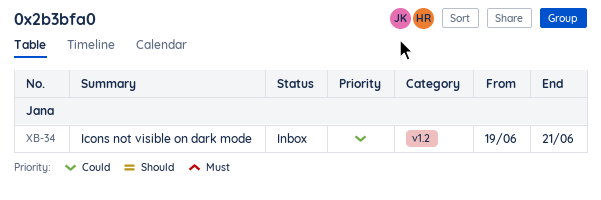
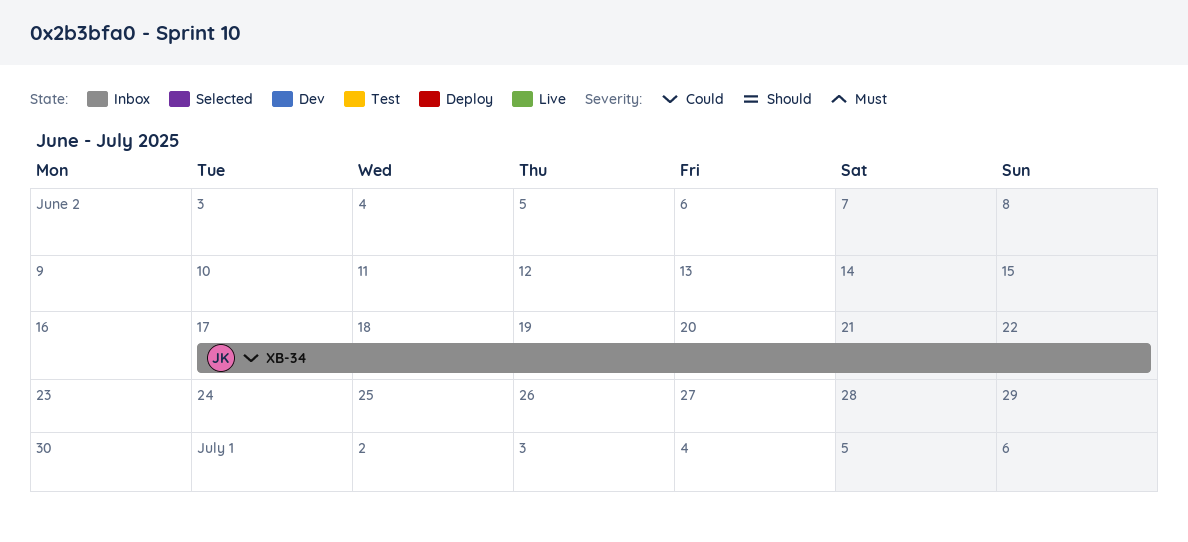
XB-34, start: Jun 19 -> Jun 17
XB-34, due: Jun 21 -> Jun 22

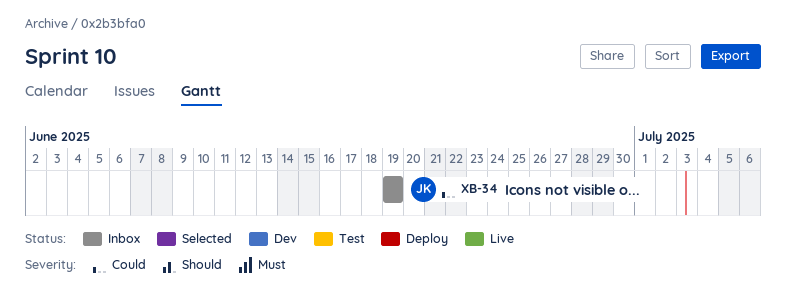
XB-34, start: Jun 17 -> Jun 19
XB-34, due: Jun 22 -> Jun 19

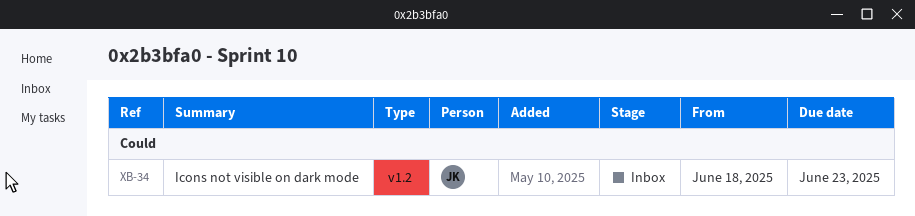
XB-34, start: Jun 19 -> Jun 18
XB-34, due: Jun 19 -> Jun 23

